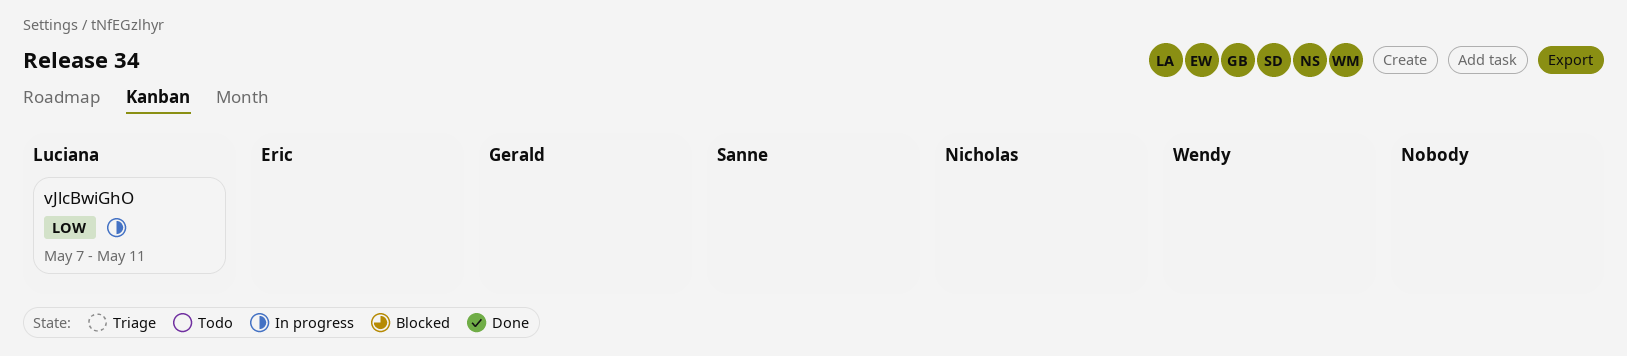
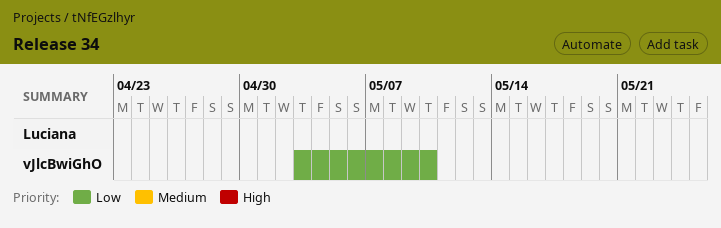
vJlcBwiGhO, start: May 7 -> May 3
vJlcBwiGhO, due: May 11 -> May 10

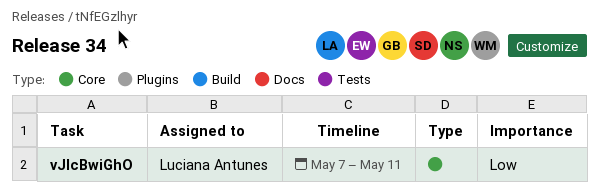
vJlcBwiGhO, start: May 3 -> May 7
vJlcBwiGhO, due: May 10 -> May 11

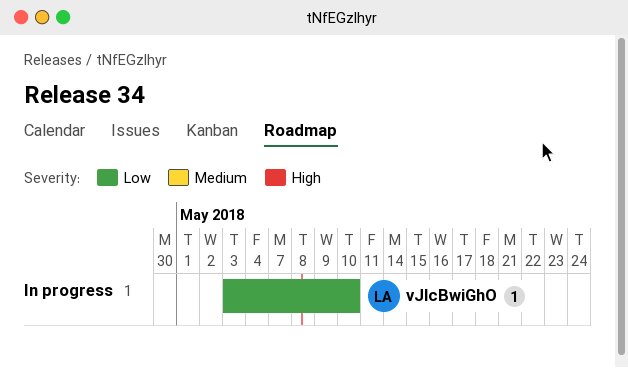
vJlcBwiGhO, start: May 7 -> May 3
vJlcBwiGhO, due: May 11 -> May 10

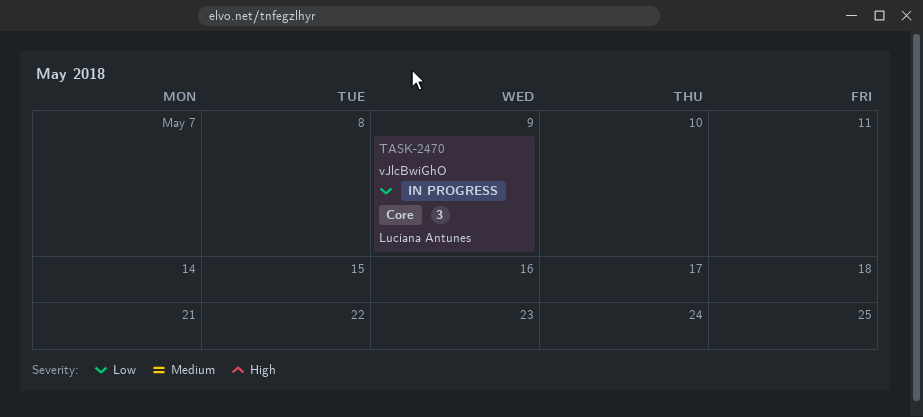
vJlcBwiGhO, estimate: 1 -> 3
vJlcBwiGhO, due: May 10 -> May 9

